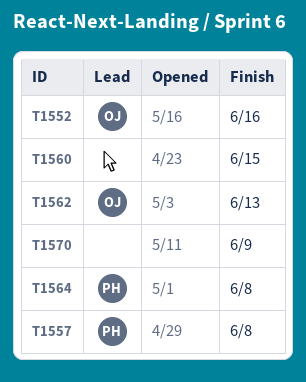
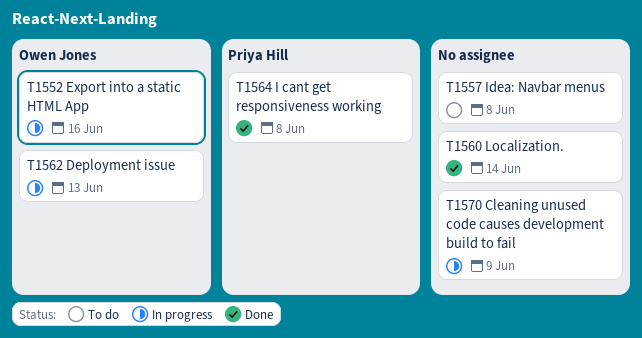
T1557, owner: Priya Hill -> none
T1560, due: Jun 15 -> Jun 14

